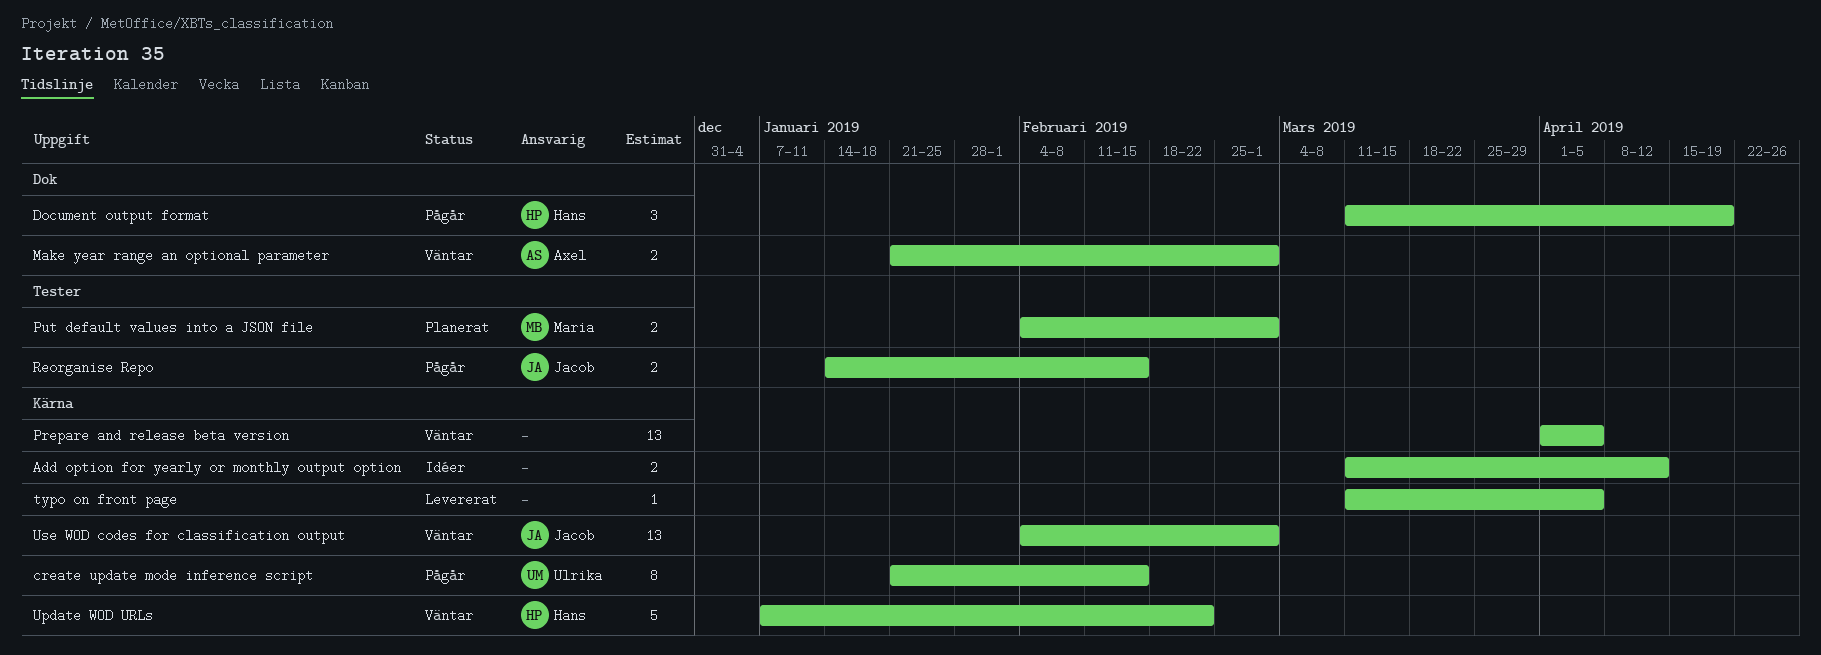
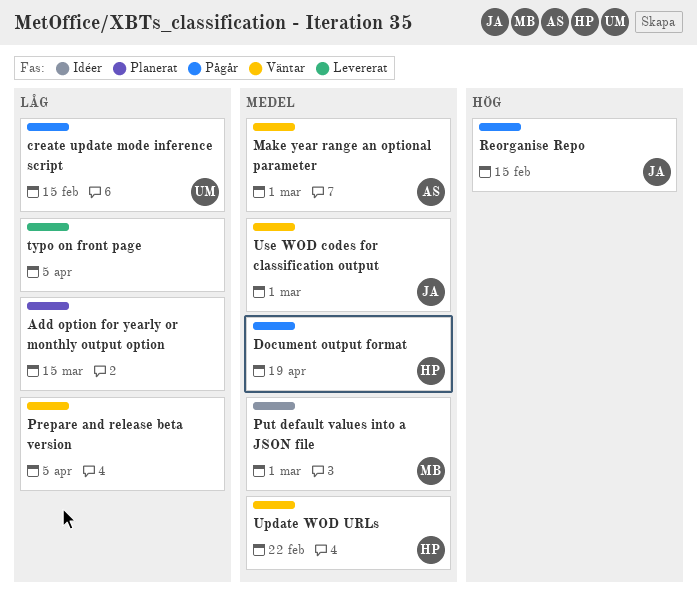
Add option for yearly or monthly output option, status: Idéer -> Planerat
Add option for yearly or monthly output option, due: Apr 12 -> Mar 15
Put default values into a JSON file, status: Planerat -> Idéer

